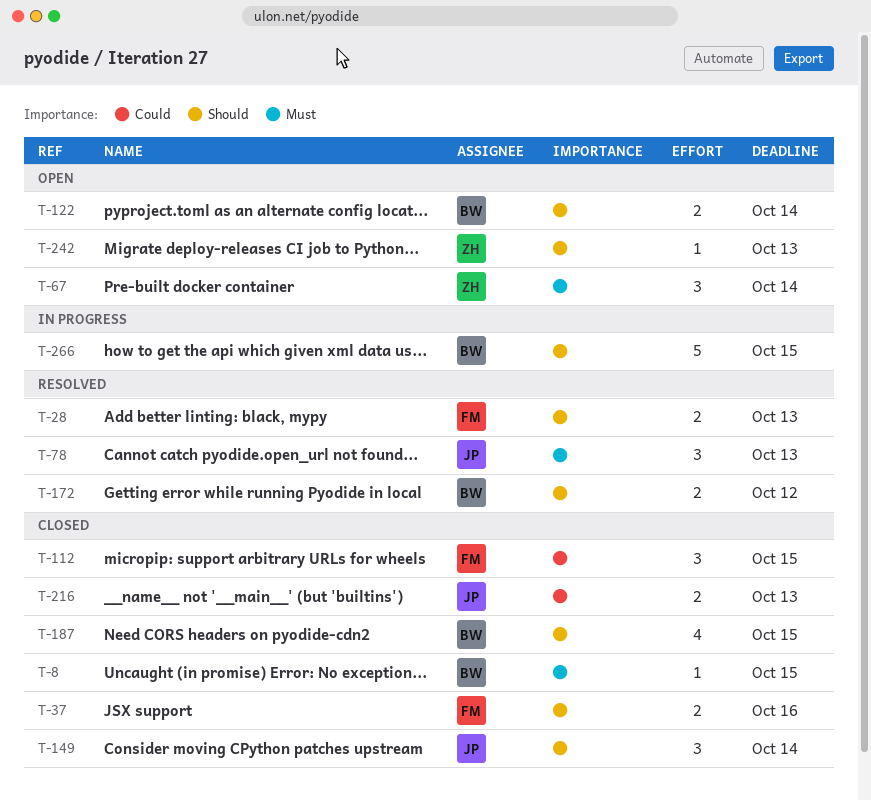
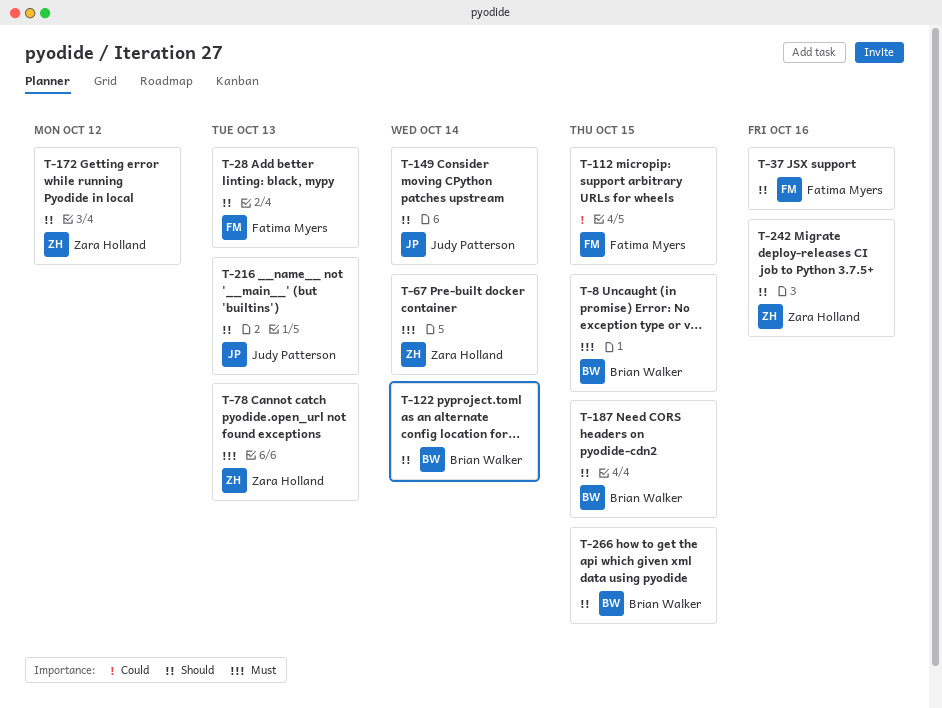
T-78, owner: Judy Patterson -> Zara Holland
T-172, owner: Brian Walker -> Zara Holland
T-216, priority: Could -> Should
T-242, due: Oct 13 -> Oct 16

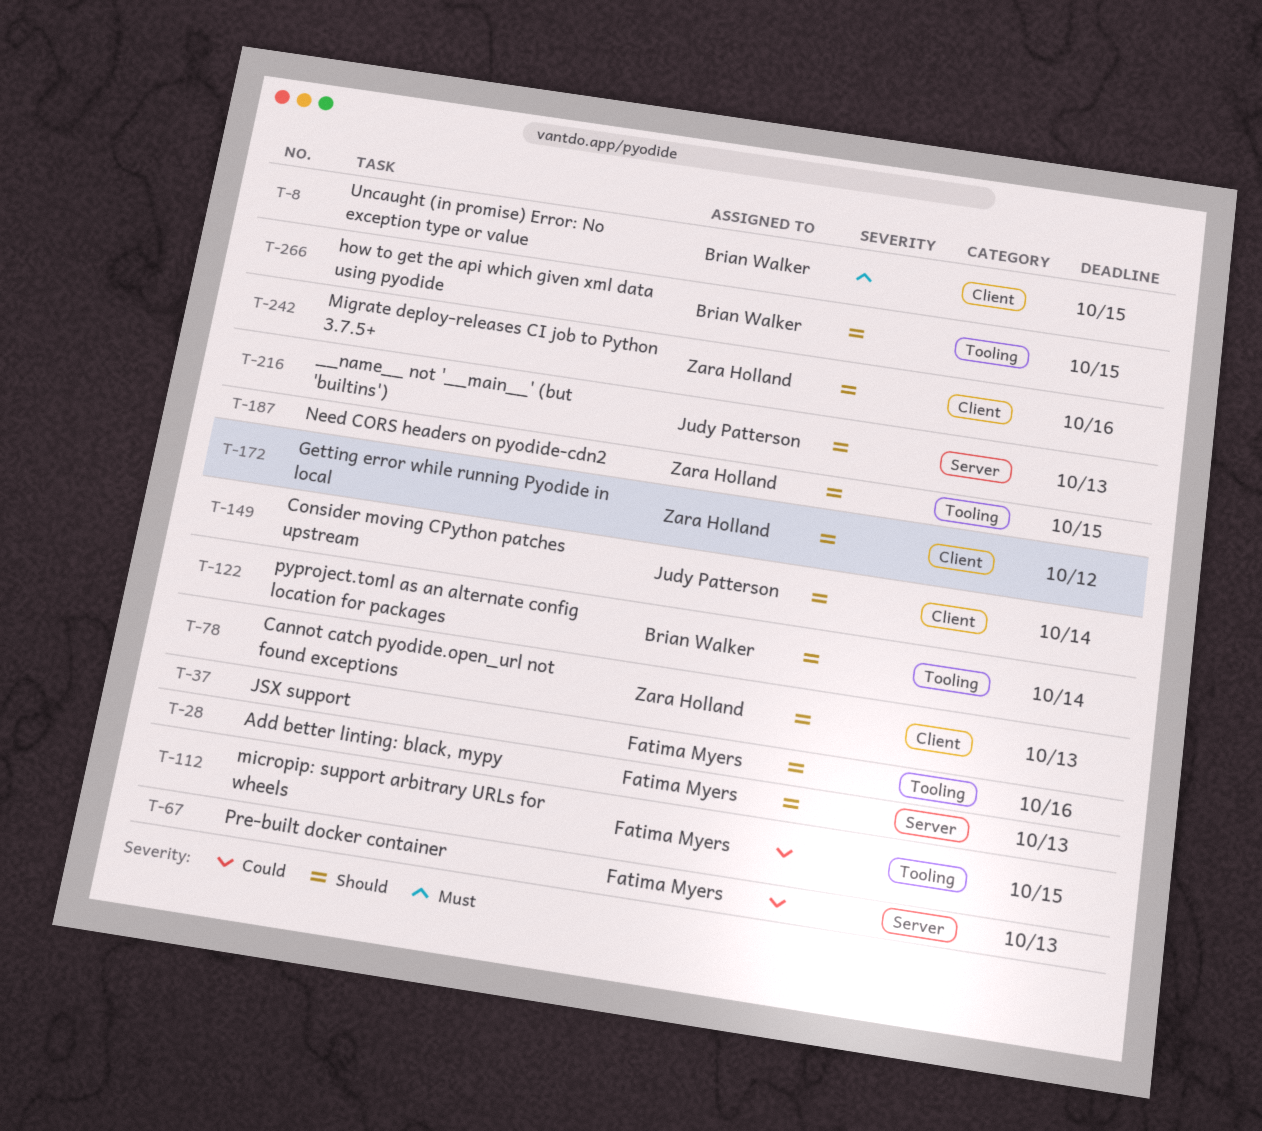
T-67, owner: Zara Holland -> Fatima Myers
T-67, priority: Must -> Could
T-67, due: Oct 14 -> Oct 13
T-78, priority: Must -> Should
T-187, owner: Brian Walker -> Zara Holland

